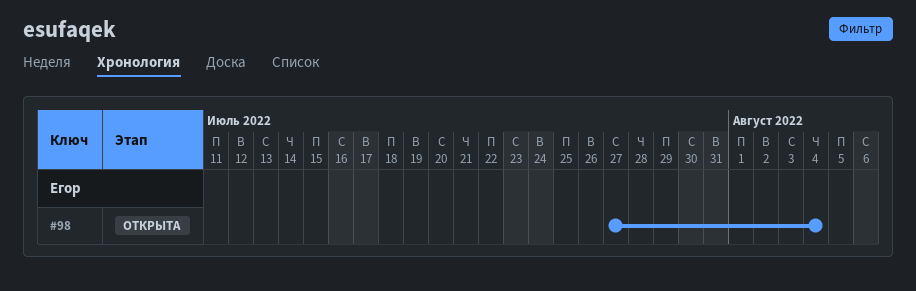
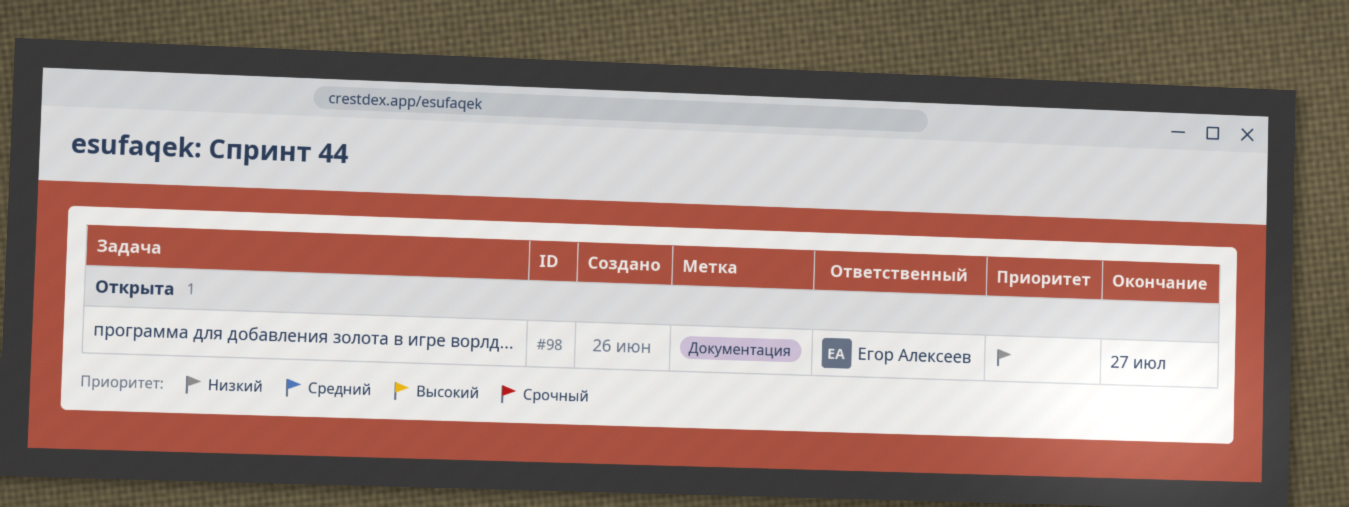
#98, due: Aug 4 -> Jul 27

